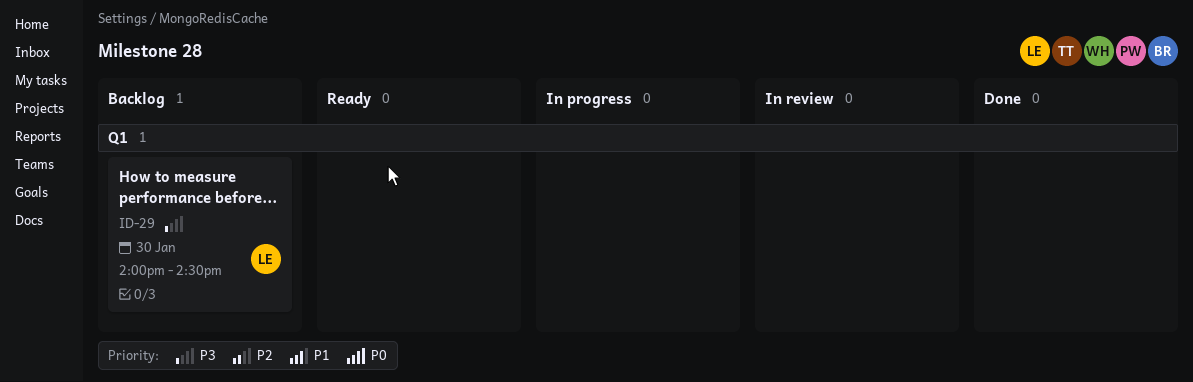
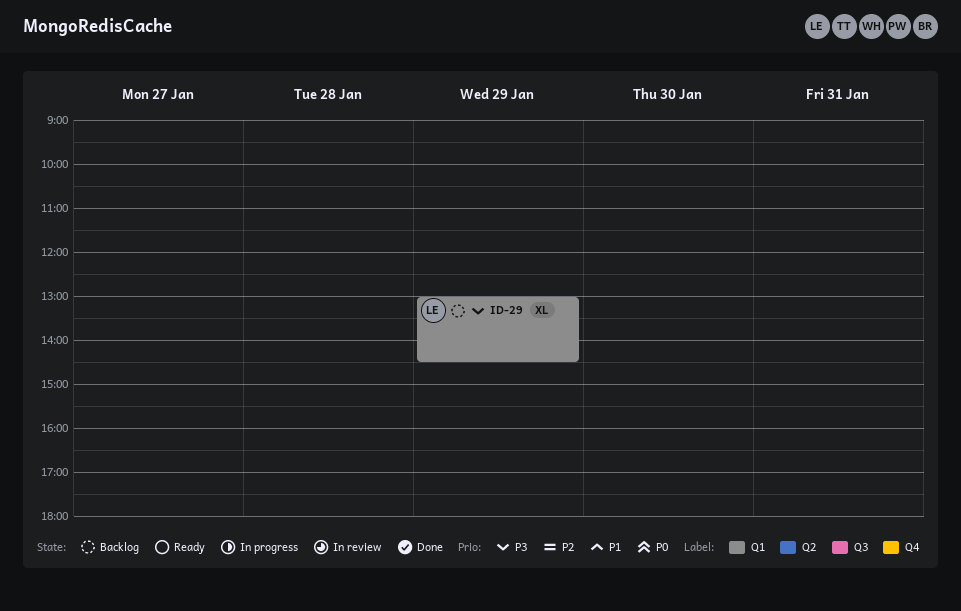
ID-29, day: Jan 30 -> Jan 29
ID-29, begins: 14:00 -> 13:00

